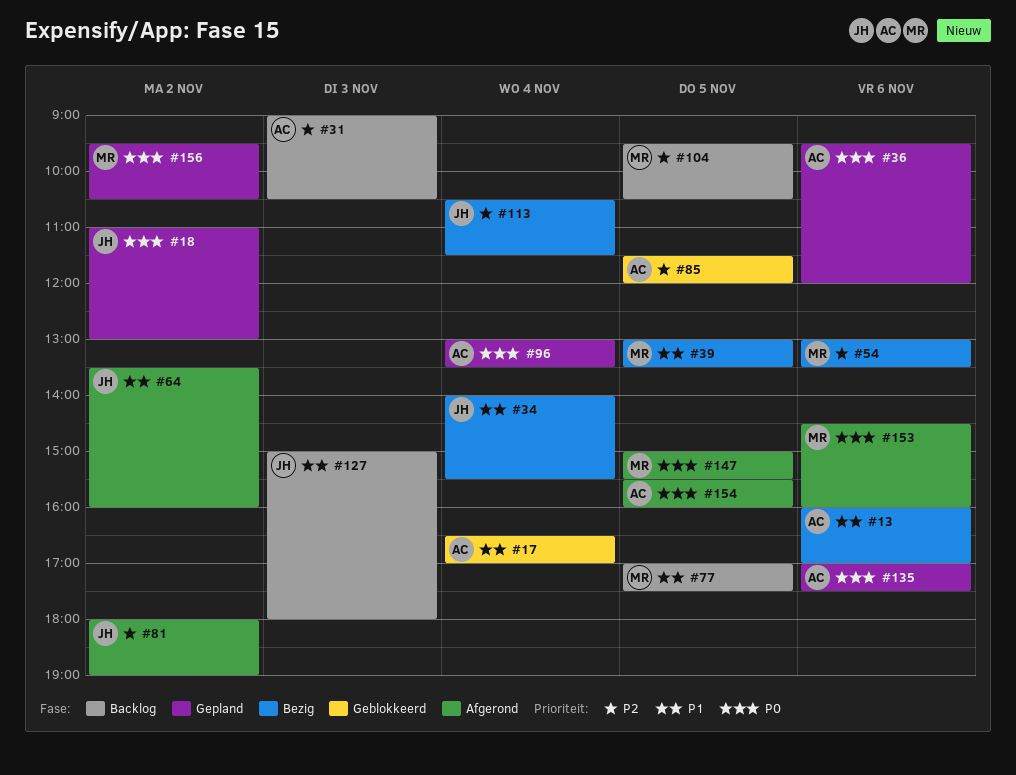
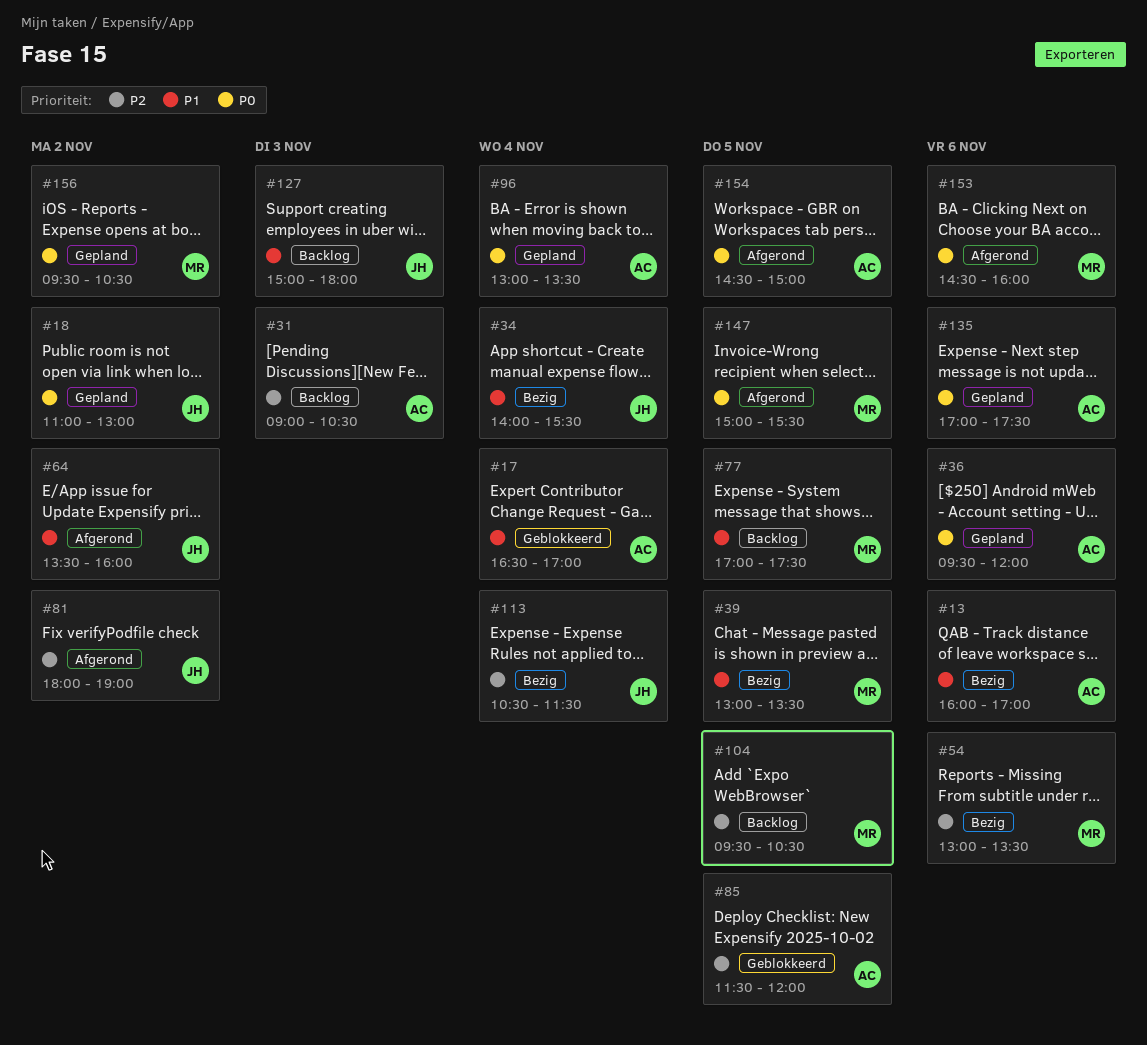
#154, begins: 15:30 -> 14:30
#154, ends: 16:00 -> 15:00

